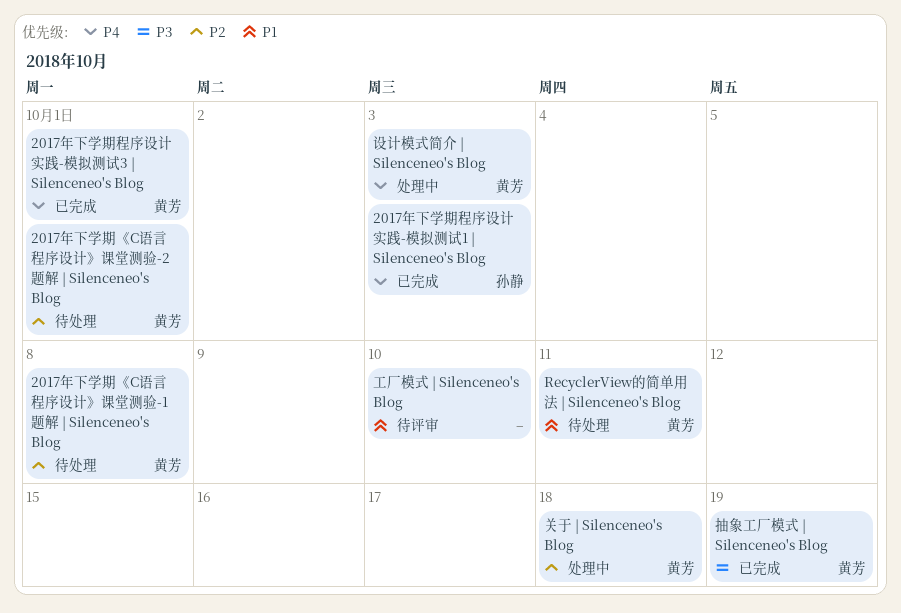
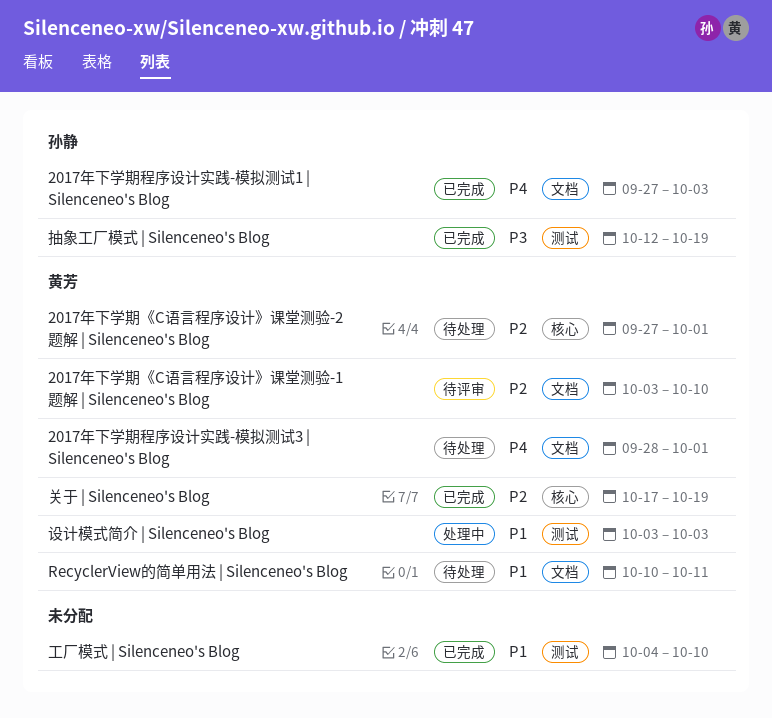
2017年下学期《C语言程序设计》课堂测验-1题解 | Silenceneo's Blog, status: 待处理 -> 待评审
2017年下学期《C语言程序设计》课堂测验-1题解 | Silenceneo's Blog, due: Oct 8 -> Oct 10
2017年下学期程序设计实践-模拟测试3 | Silenceneo's Blog, status: 已完成 -> 待处理
关于 | Silenceneo's Blog, status: 处理中 -> 已完成
关于 | Silenceneo's Blog, due: Oct 18 -> Oct 19
工厂模式 | Silenceneo's Blog, status: 待评审 -> 已完成
抽象工厂模式 | Silenceneo's Blog, owner: 黄芳 -> 孙静
设计模式简介 | Silenceneo's Blog, priority: P4 -> P1

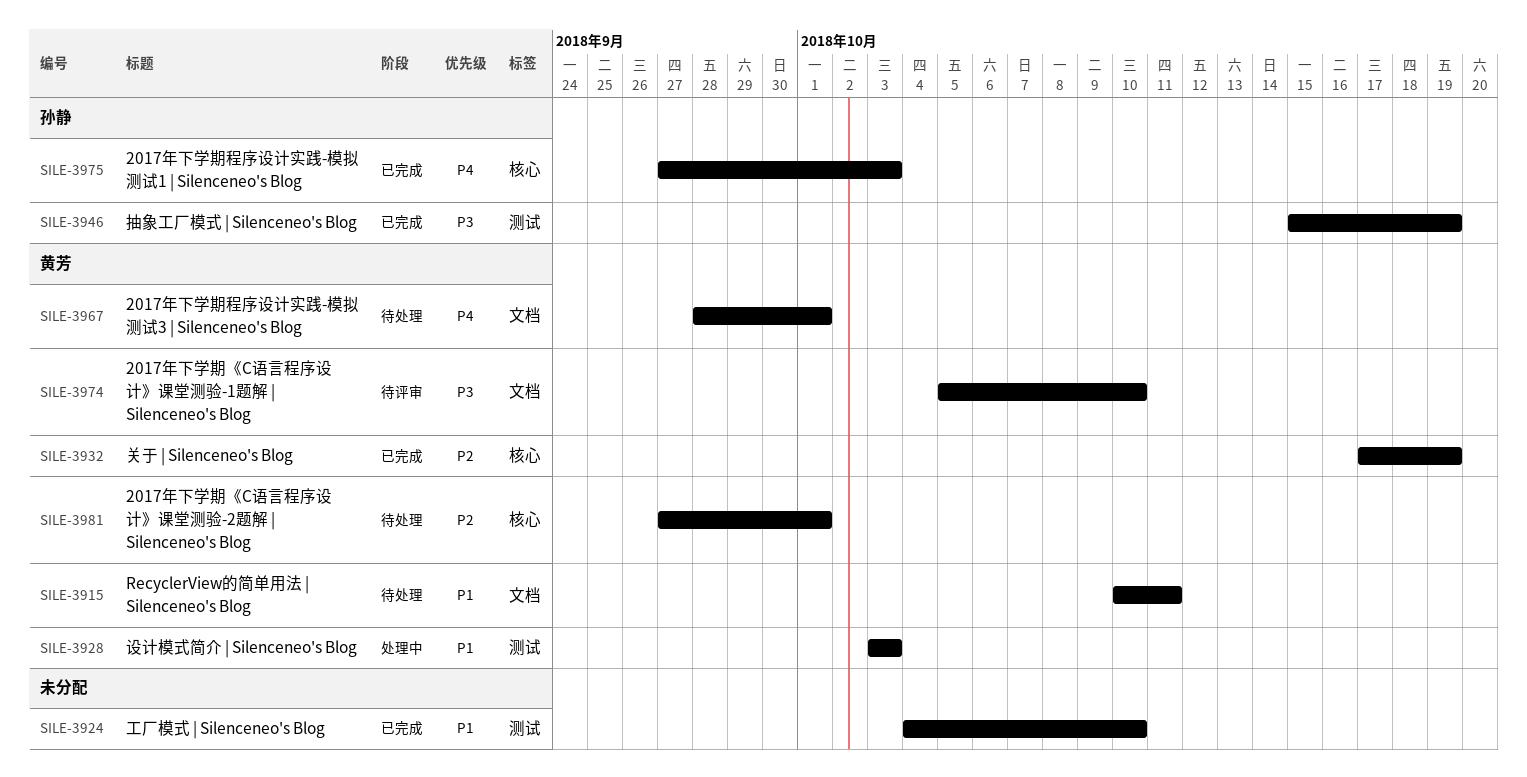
2017年下学期《C语言程序设计》课堂测验-1题解 | Silenceneo's Blog, priority: P2 -> P3
2017年下学期《C语言程序设计》课堂测验-1题解 | Silenceneo's Blog, start: Oct 3 -> Oct 5
2017年下学期程序设计实践-模拟测试1 | Silenceneo's Blog, label: 文档 -> 核心
抽象工厂模式 | Silenceneo's Blog, start: Oct 12 -> Oct 15

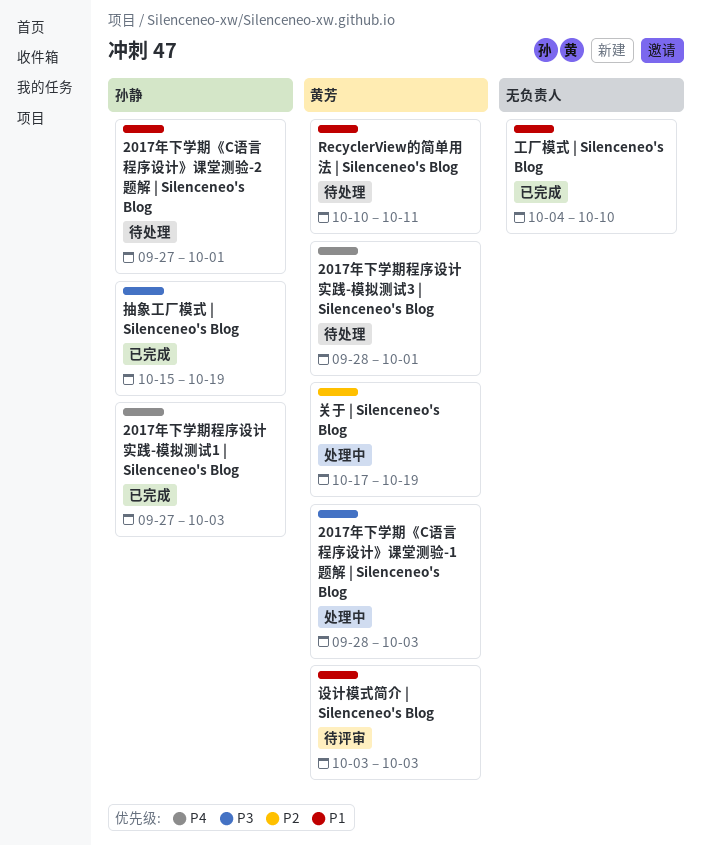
2017年下学期《C语言程序设计》课堂测验-1题解 | Silenceneo's Blog, status: 待评审 -> 处理中
2017年下学期《C语言程序设计》课堂测验-1题解 | Silenceneo's Blog, start: Oct 5 -> Sep 28
2017年下学期《C语言程序设计》课堂测验-1题解 | Silenceneo's Blog, due: Oct 10 -> Oct 3
2017年下学期《C语言程序设计》课堂测验-2题解 | Silenceneo's Blog, owner: 黄芳 -> 孙静
2017年下学期《C语言程序设计》课堂测验-2题解 | Silenceneo's Blog, priority: P2 -> P1
关于 | Silenceneo's Blog, status: 已完成 -> 处理中
设计模式简介 | Silenceneo's Blog, status: 处理中 -> 待评审

